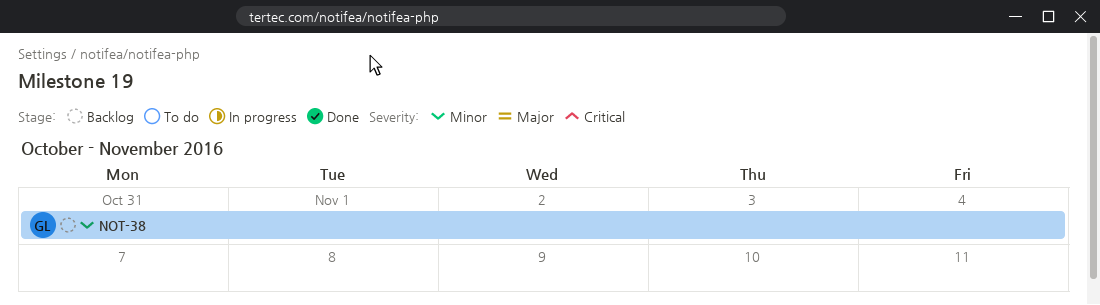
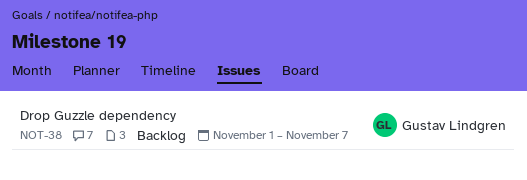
NOT-38, start: Oct 31 -> Nov 1
NOT-38, due: Nov 4 -> Nov 7

